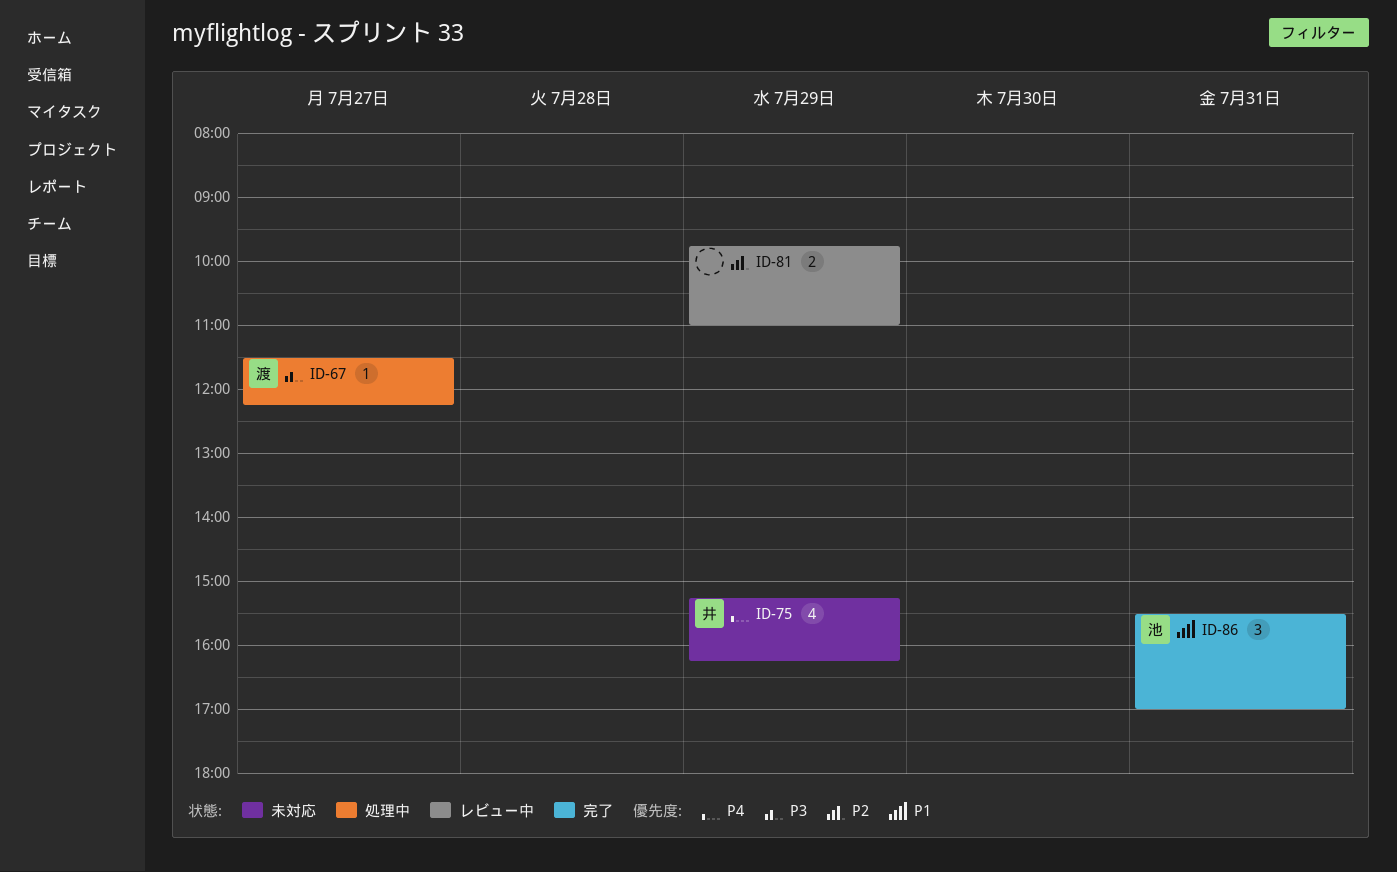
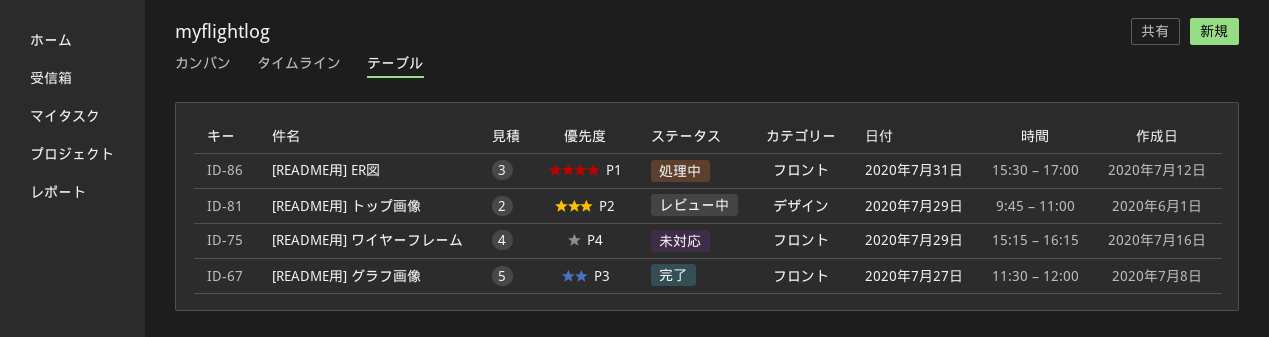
ID-67, status: 処理中 -> 完了
ID-67, estimate: 1 -> 5
ID-67, ends: 12:15 -> 12:00
ID-86, status: 完了 -> 処理中

